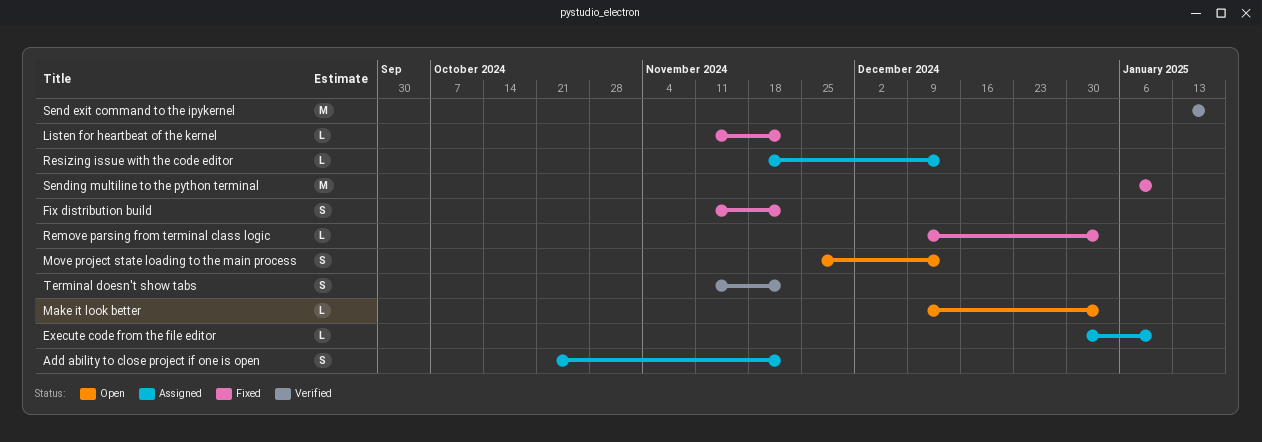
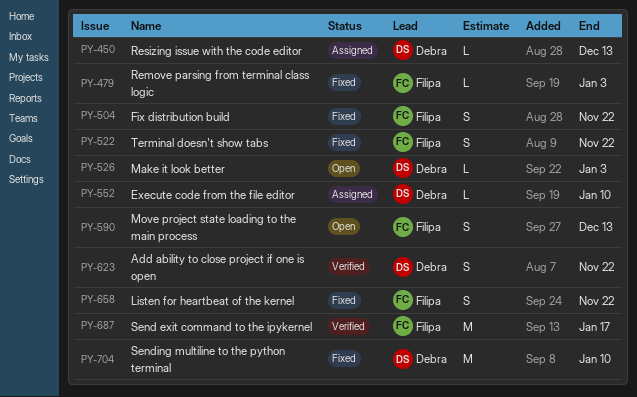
Add ability to close project if one is open, status: Assigned -> Verified
Listen for heartbeat of the kernel, estimate: L -> S
Terminal doesn't show tabs, status: Verified -> Fixed

